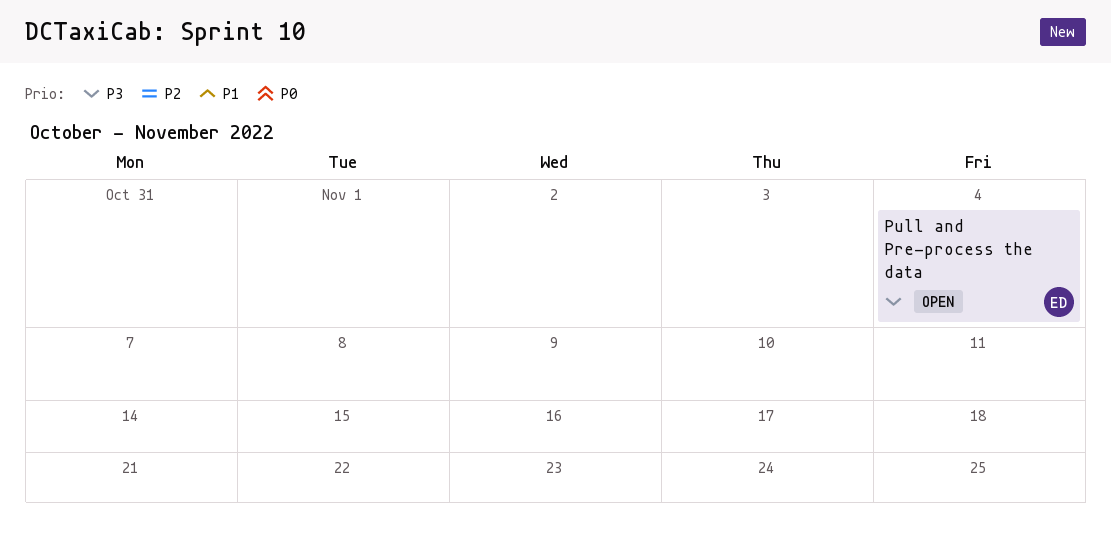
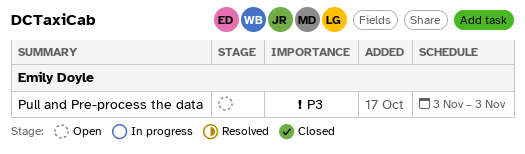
Pull and Pre-process the data, due: Nov 4 -> Nov 3

